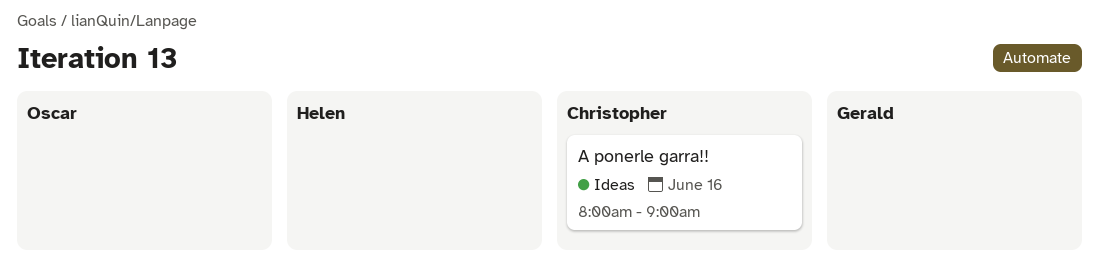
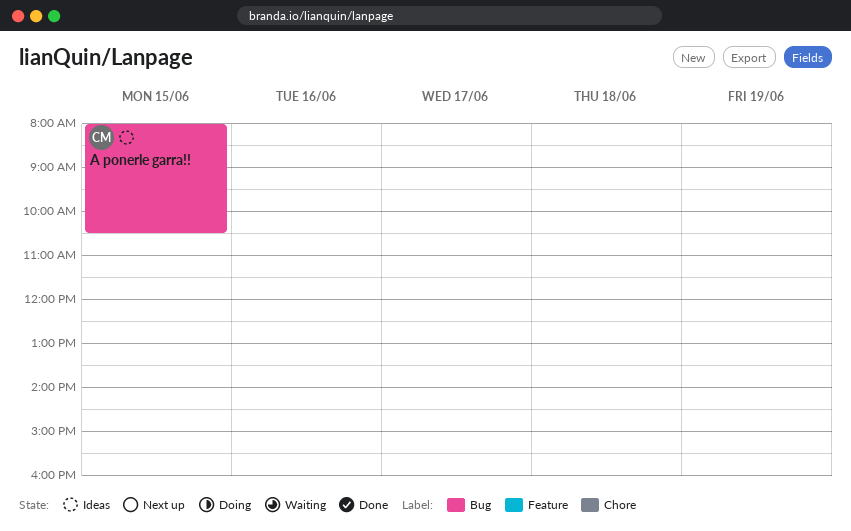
A ponerle garra!!, day: Jun 16 -> Jun 15
A ponerle garra!!, ends: 09:00 -> 10:30

